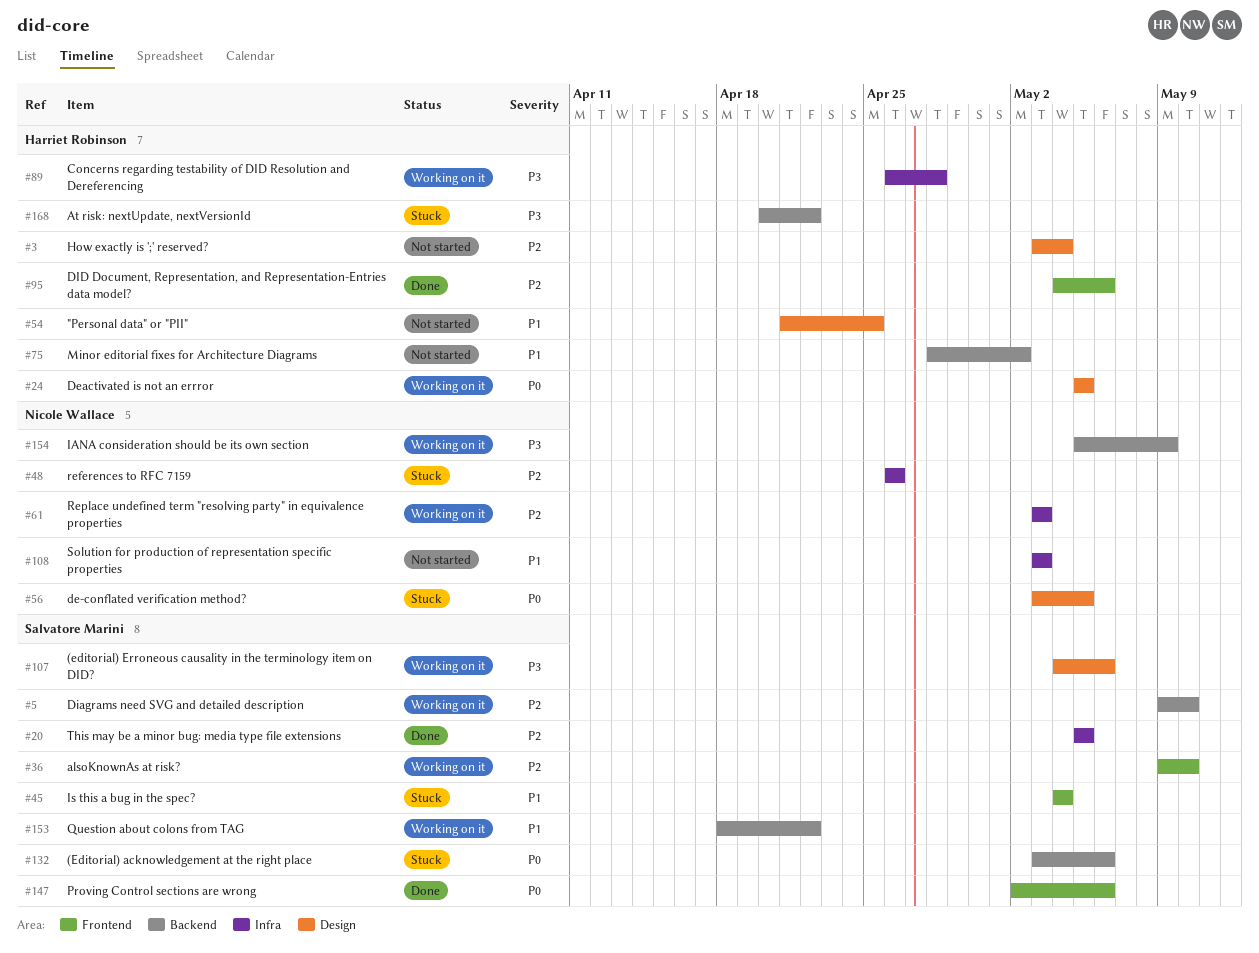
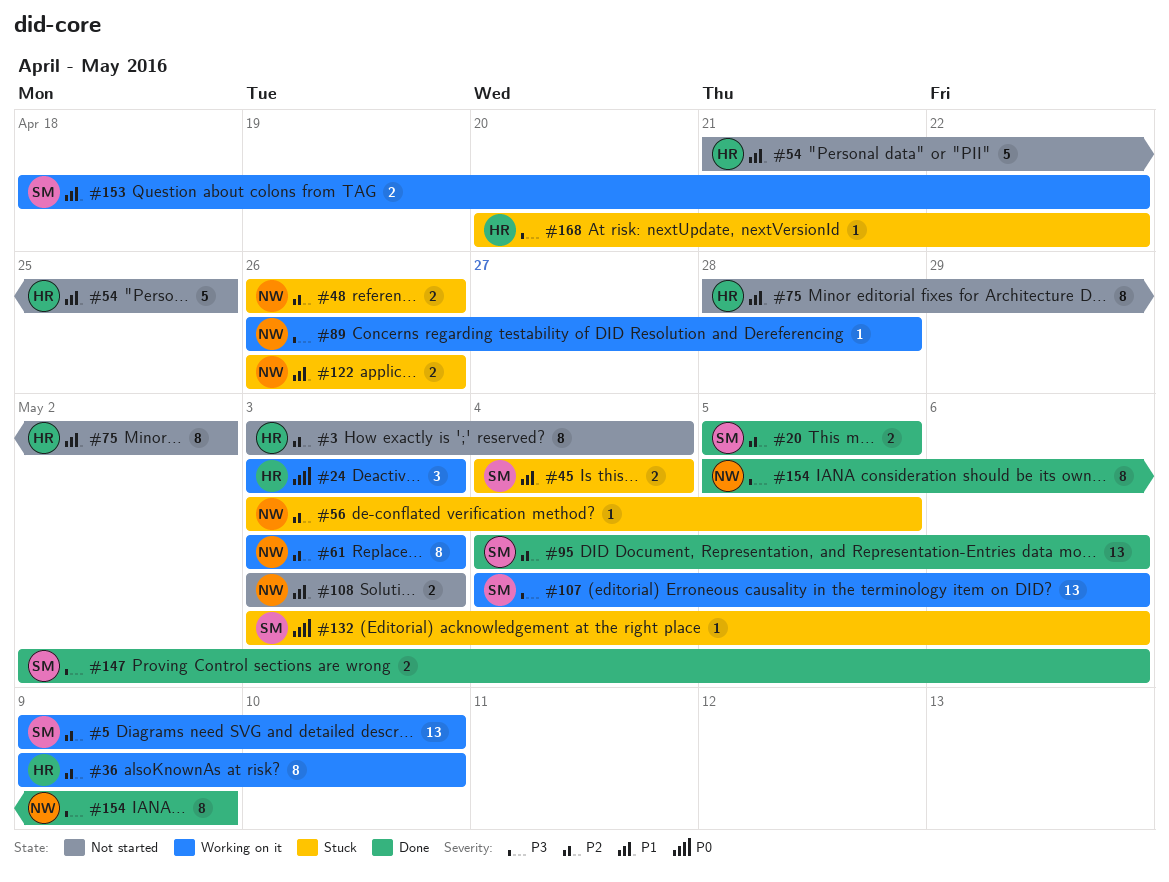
#24, start: May 5 -> May 3
#24, due: May 5 -> May 3
#36, owner: Salvatore Marini -> Harriet Robinson
#56, priority: P0 -> P2
#89, owner: Harriet Robinson -> Nicole Wallace
#95, owner: Harriet Robinson -> Salvatore Marini
#122: none -> present
#147, priority: P0 -> P3
#154, status: Working on it -> Done

